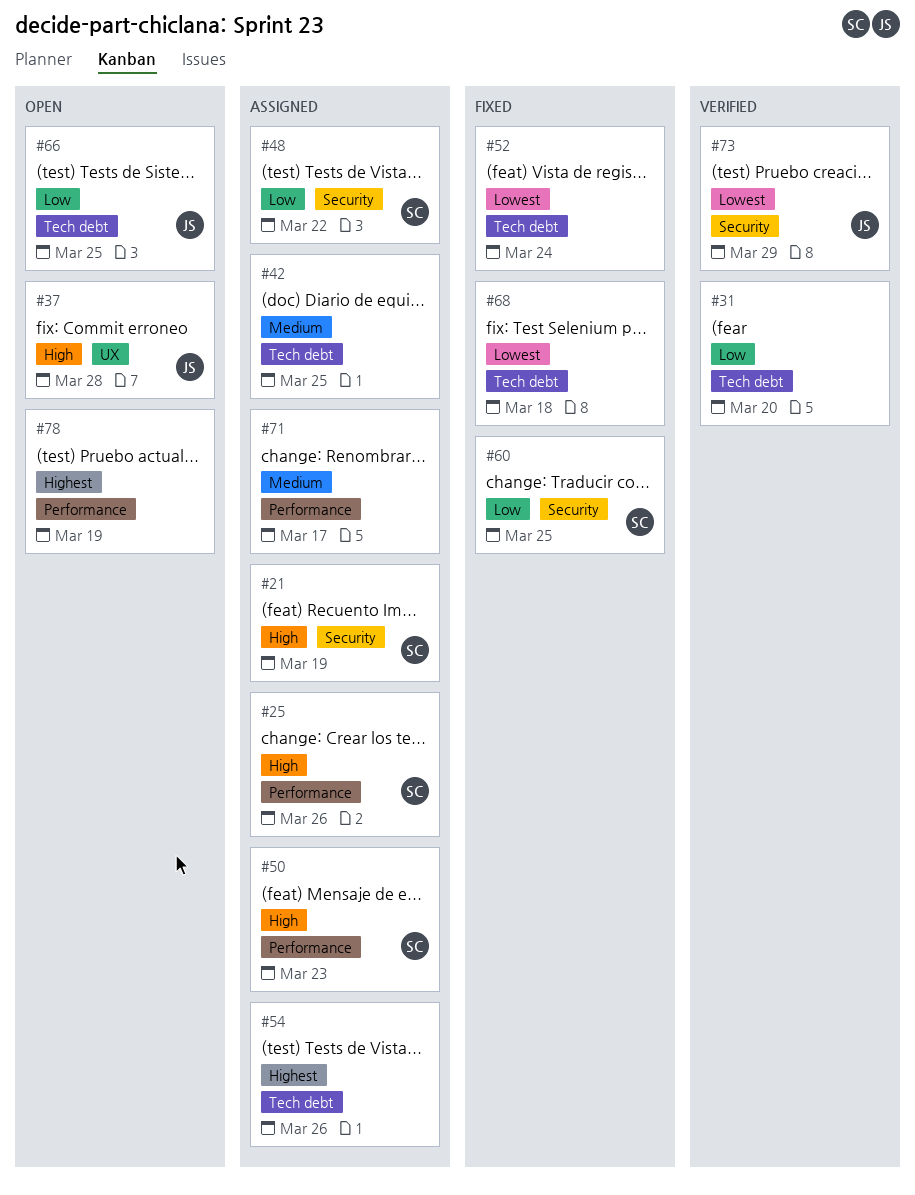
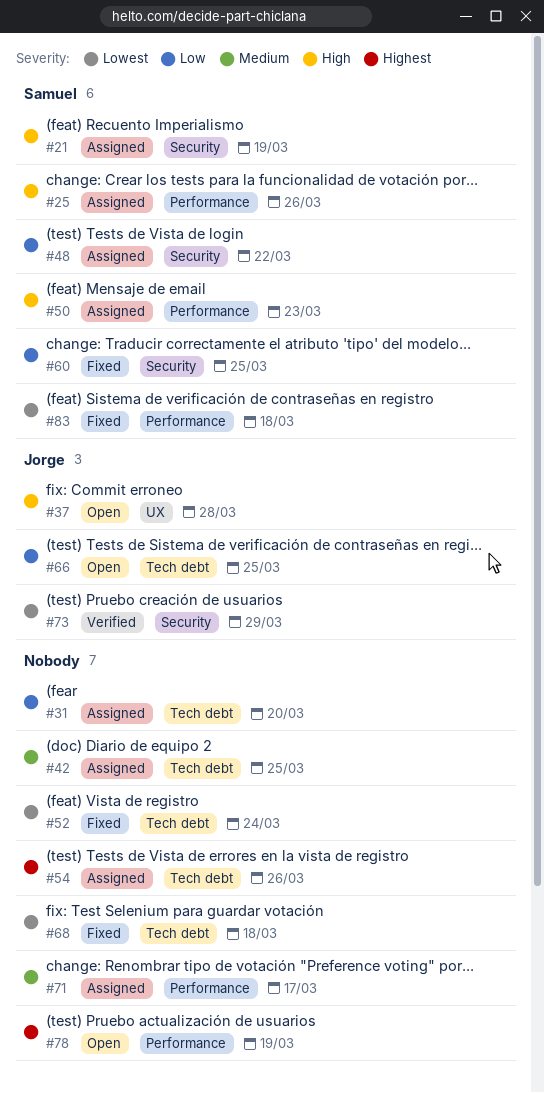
#31, status: Verified -> Assigned
#83: none -> present

